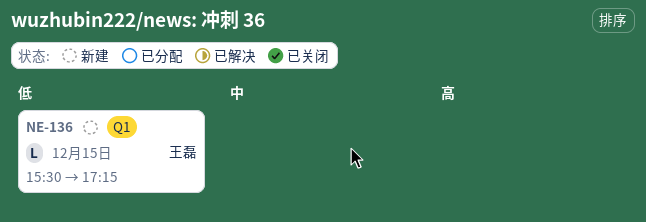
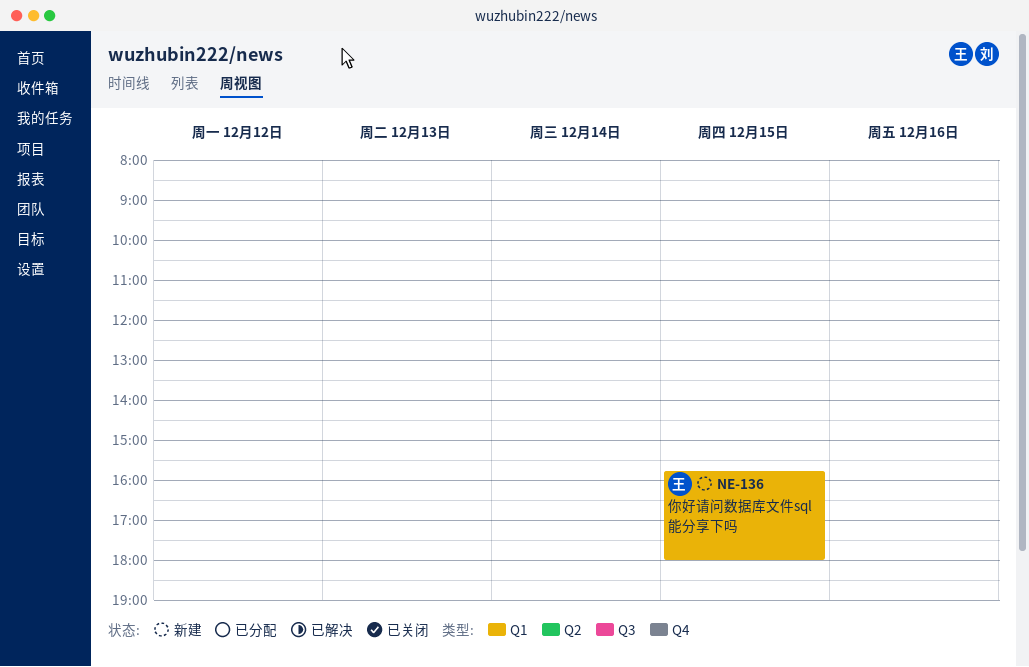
NE-136, begins: 15:30 -> 15:45
NE-136, ends: 17:15 -> 18:00

